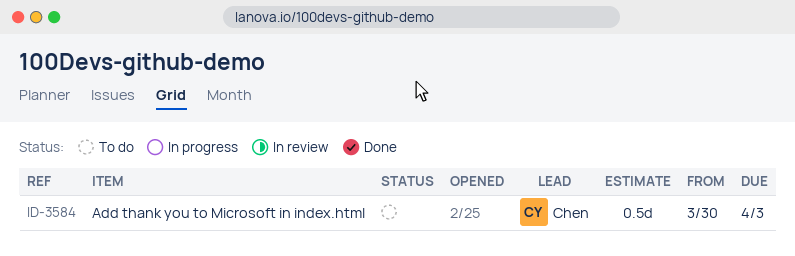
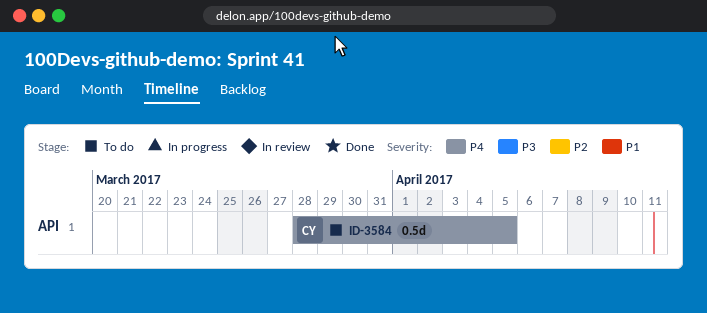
ID-3584, start: Mar 30 -> Mar 28
ID-3584, due: Apr 3 -> Apr 5

